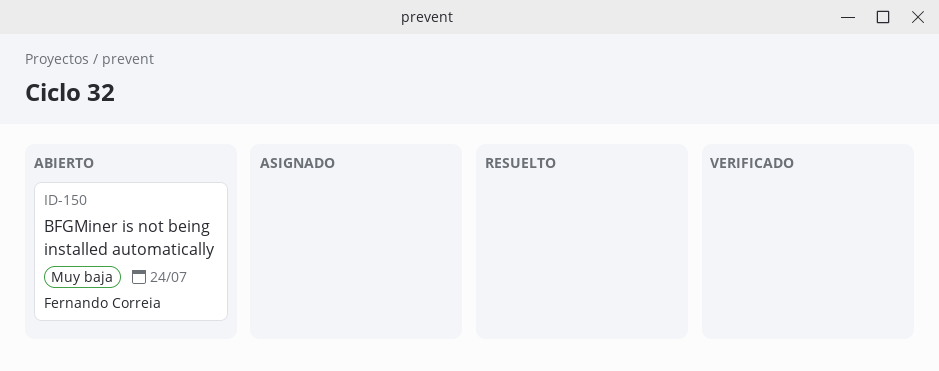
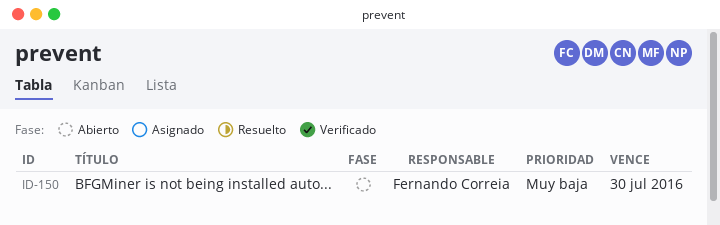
ID-150, due: Jul 24 -> Jul 30

